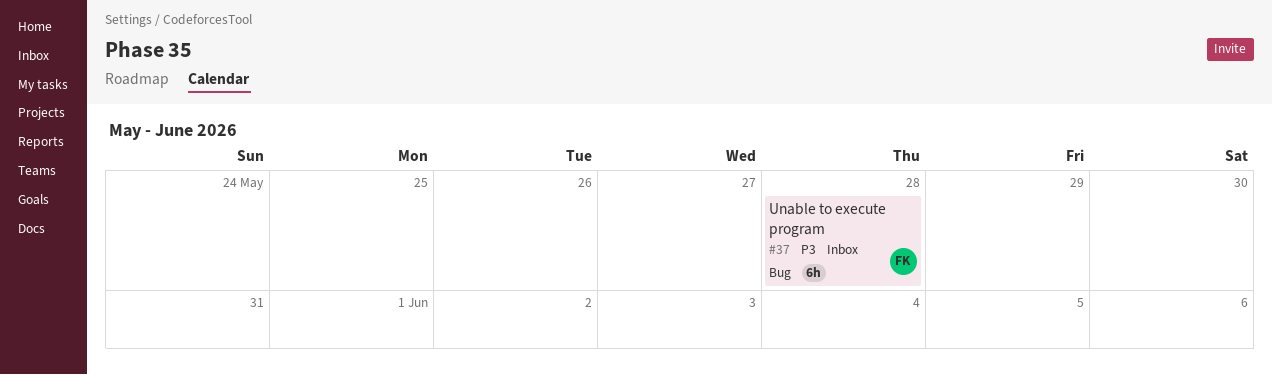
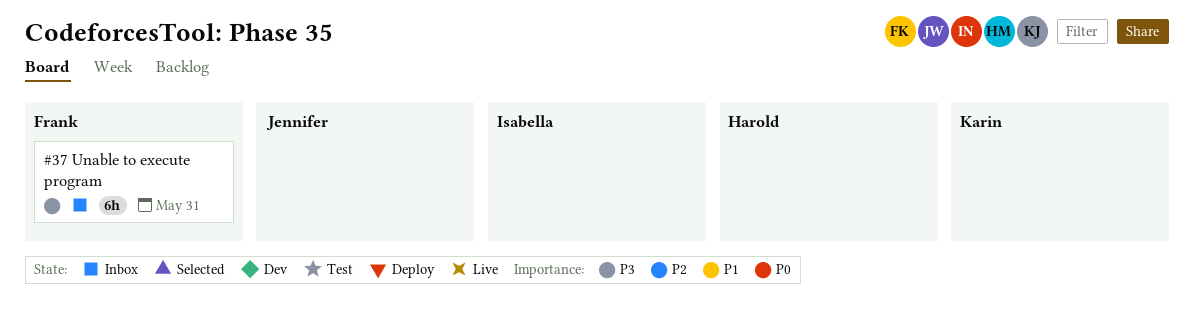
#37, due: May 28 -> May 31

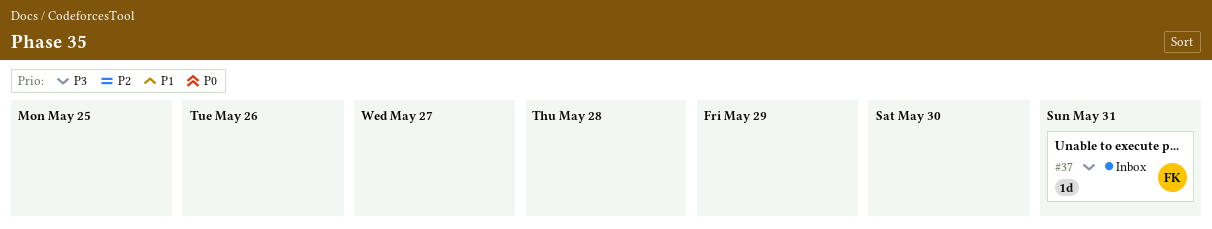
#37, estimate: 6h -> 1d

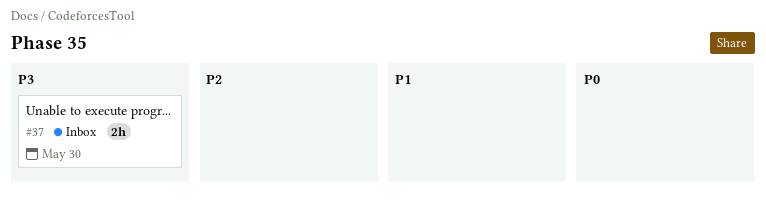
#37, estimate: 1d -> 2h
#37, due: May 31 -> May 30

